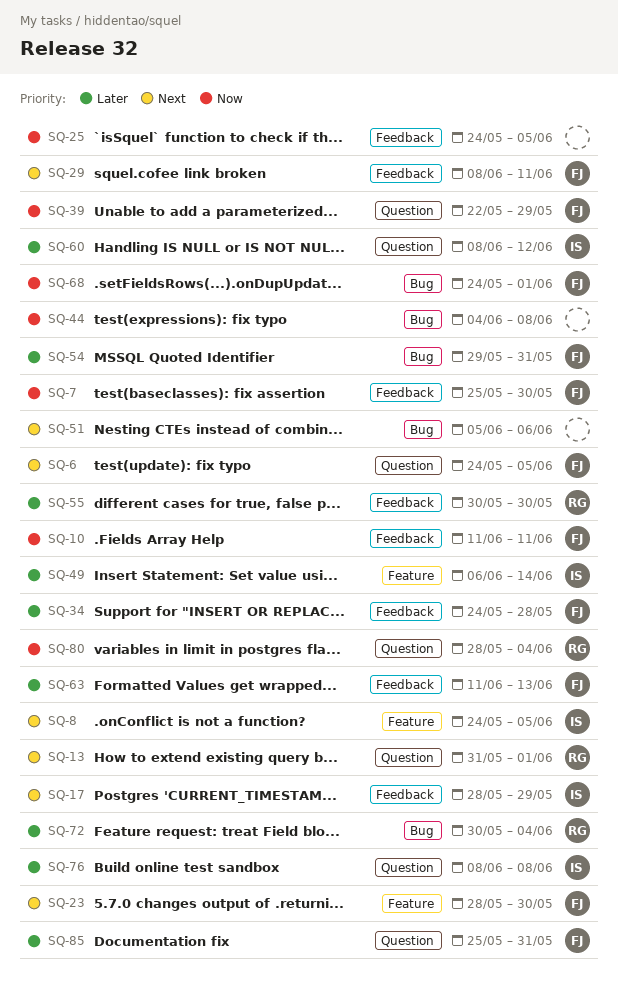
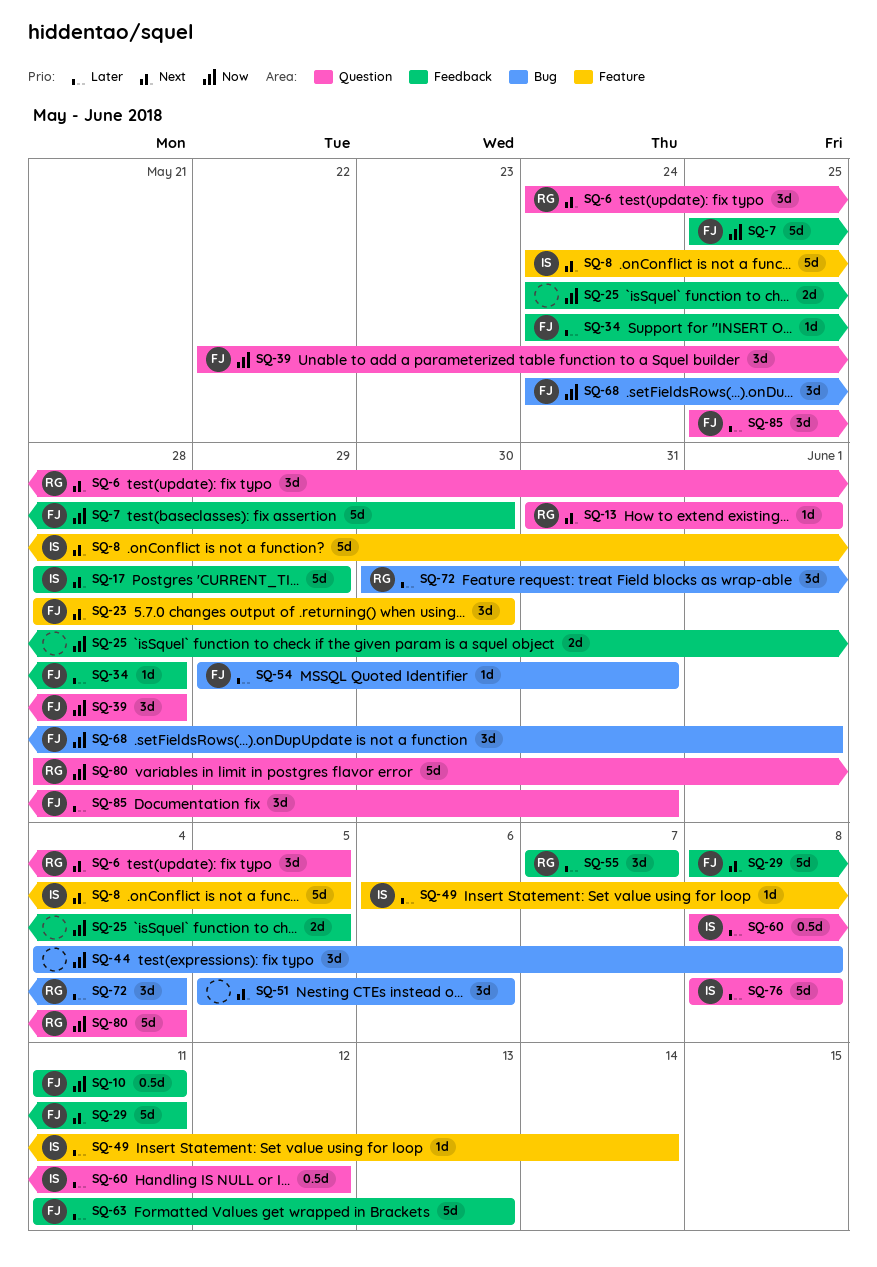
SQ-6, owner: FJ -> RG
SQ-39, due: May 29 -> May 28
SQ-55, start: May 30 -> Jun 7
SQ-55, due: May 30 -> Jun 7

